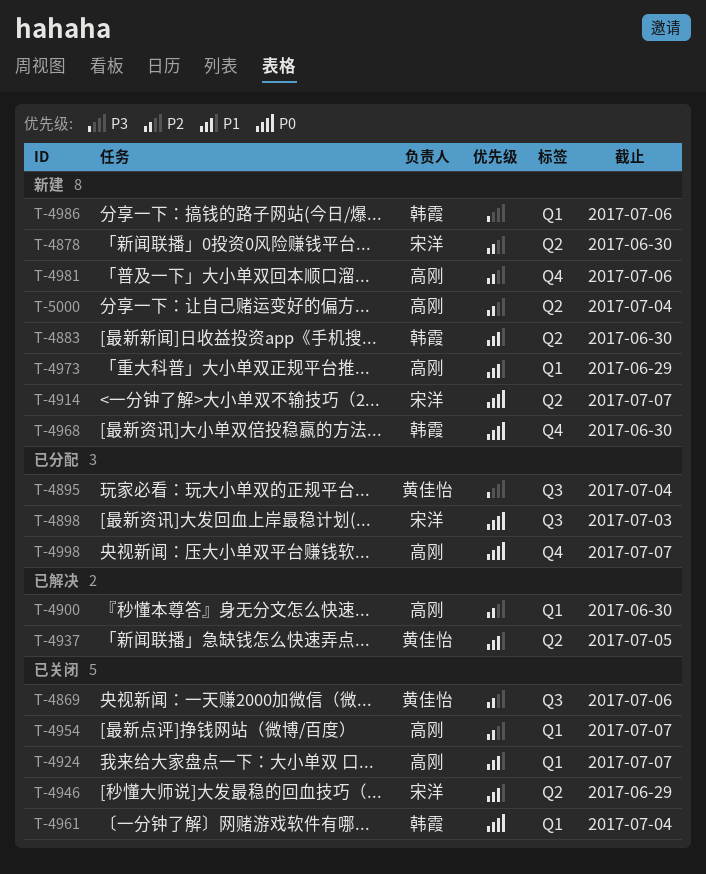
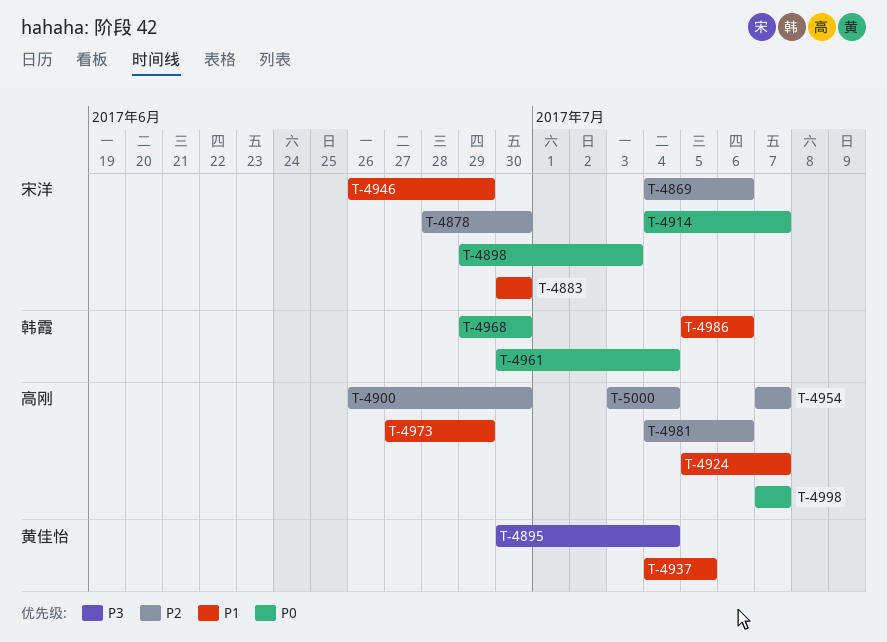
T-4869, owner: 黄佳怡 -> 宋洋
T-4883, owner: 韩霞 -> 宋洋
T-4986, priority: P3 -> P1

